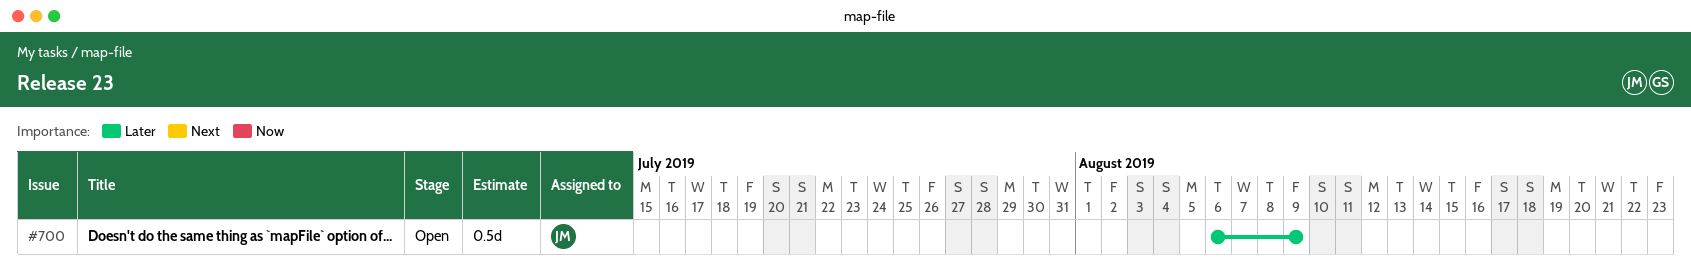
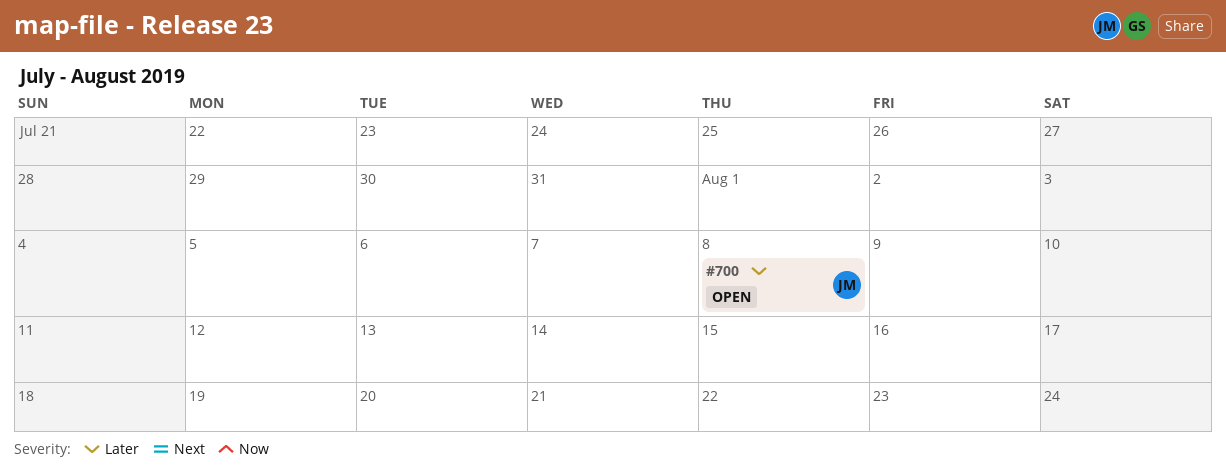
#700, due: Aug 9 -> Aug 8

